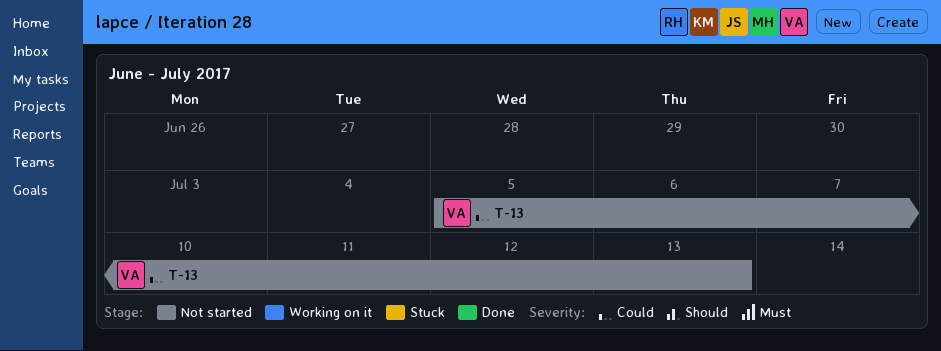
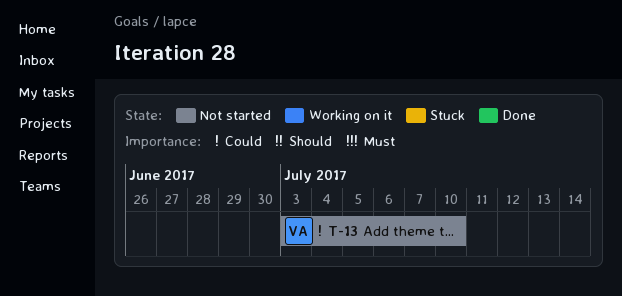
T-13, start: Jul 5 -> Jul 3
T-13, due: Jul 13 -> Jul 10

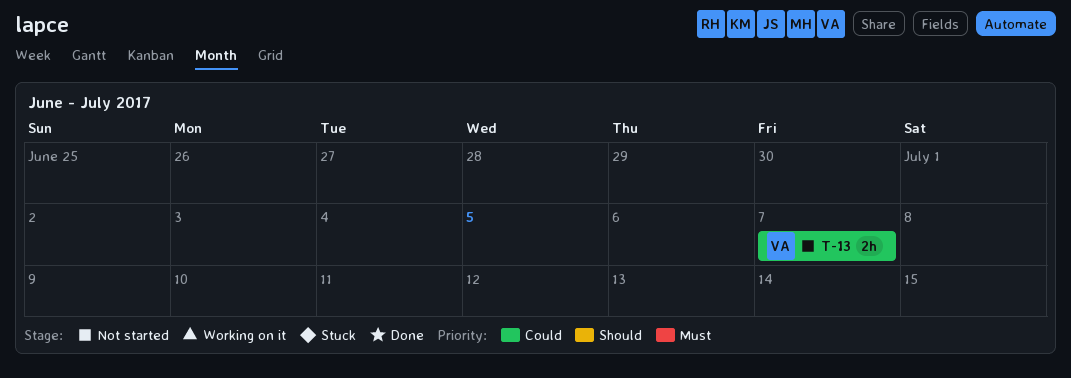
T-13, start: Jul 3 -> Jul 7
T-13, due: Jul 10 -> Jul 7

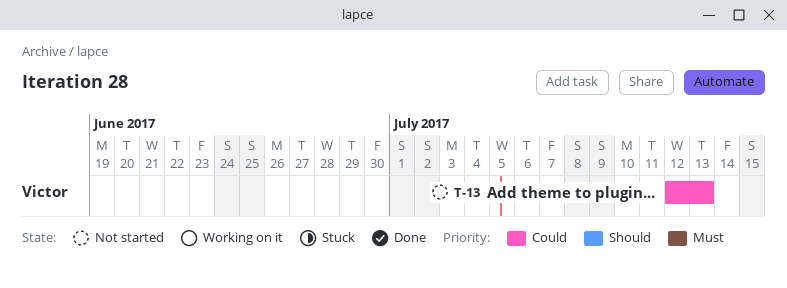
T-13, start: Jul 7 -> Jul 12
T-13, due: Jul 7 -> Jul 13

